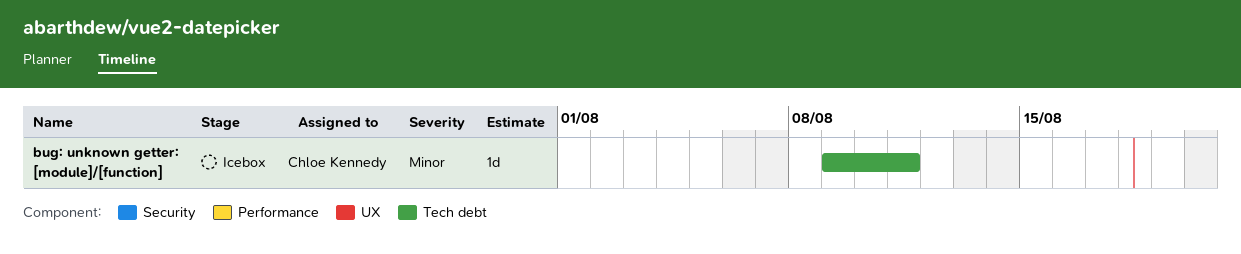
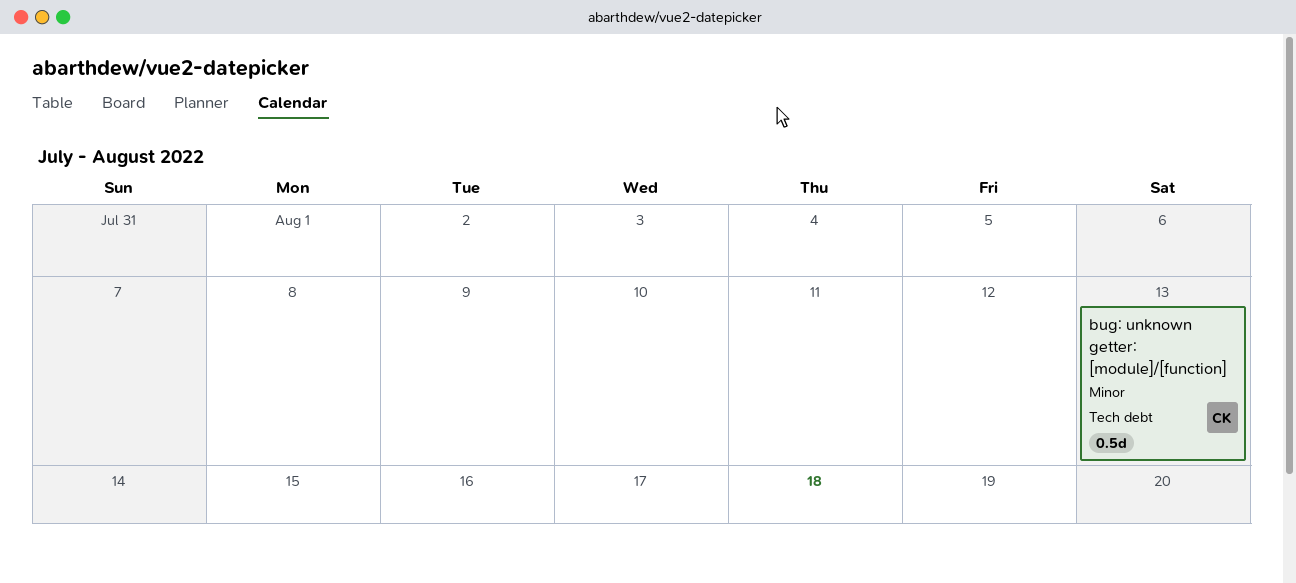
bug: unknown getter: [module]/[function], estimate: 1d -> 0.5d
bug: unknown getter: [module]/[function], due: Aug 11 -> Aug 13

